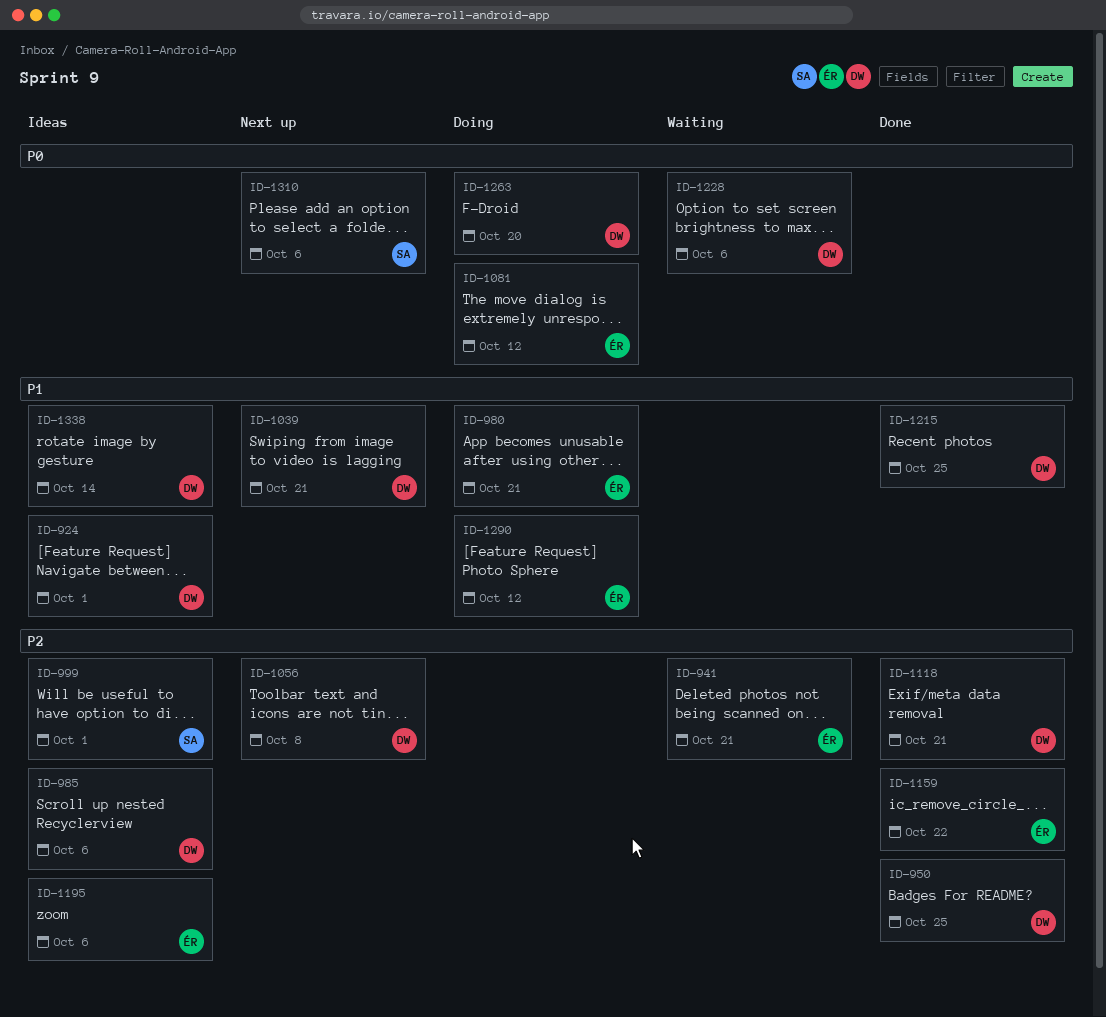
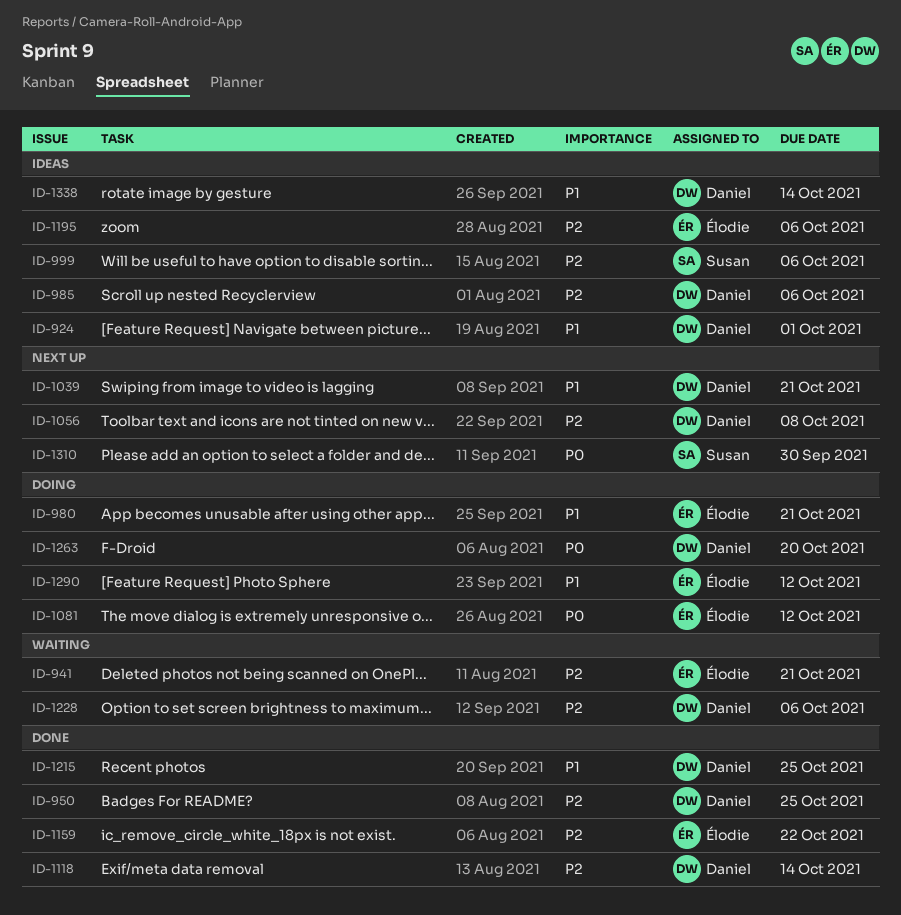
ID-999, due: Oct 1 -> Oct 6
ID-1118, due: Oct 21 -> Oct 14
ID-1228, priority: P0 -> P2
ID-1310, due: Oct 6 -> Sep 30

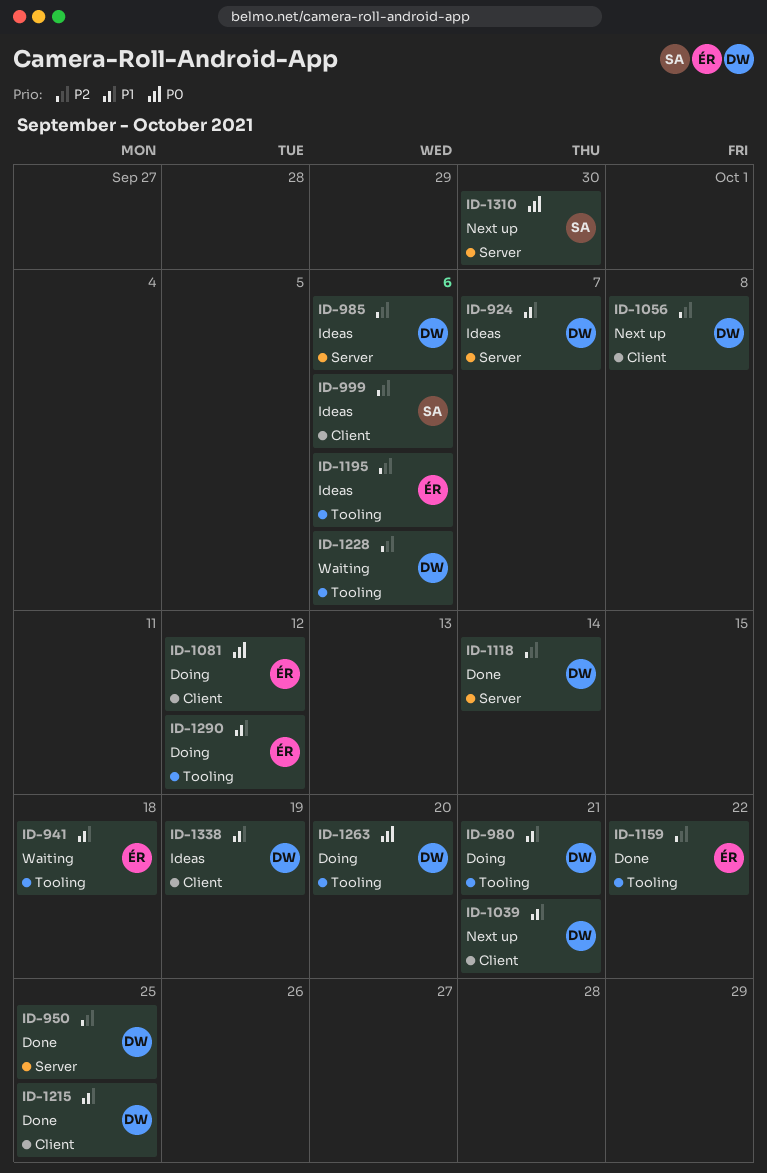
ID-924, due: Oct 1 -> Oct 7
ID-941, priority: P2 -> P1
ID-941, due: Oct 21 -> Oct 18
ID-980, owner: Élodie -> Daniel
ID-1338, due: Oct 14 -> Oct 19

